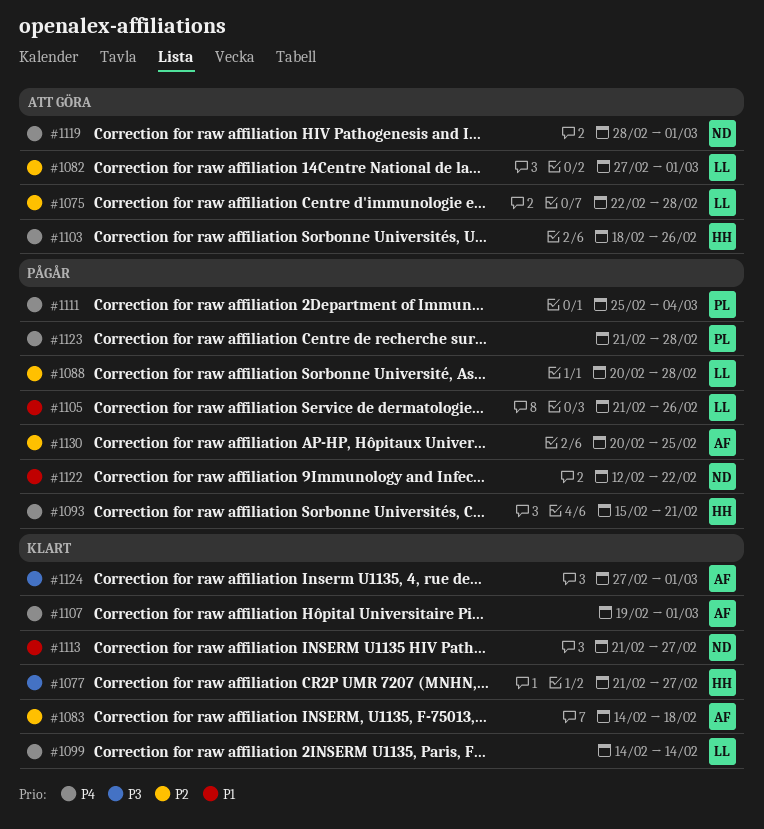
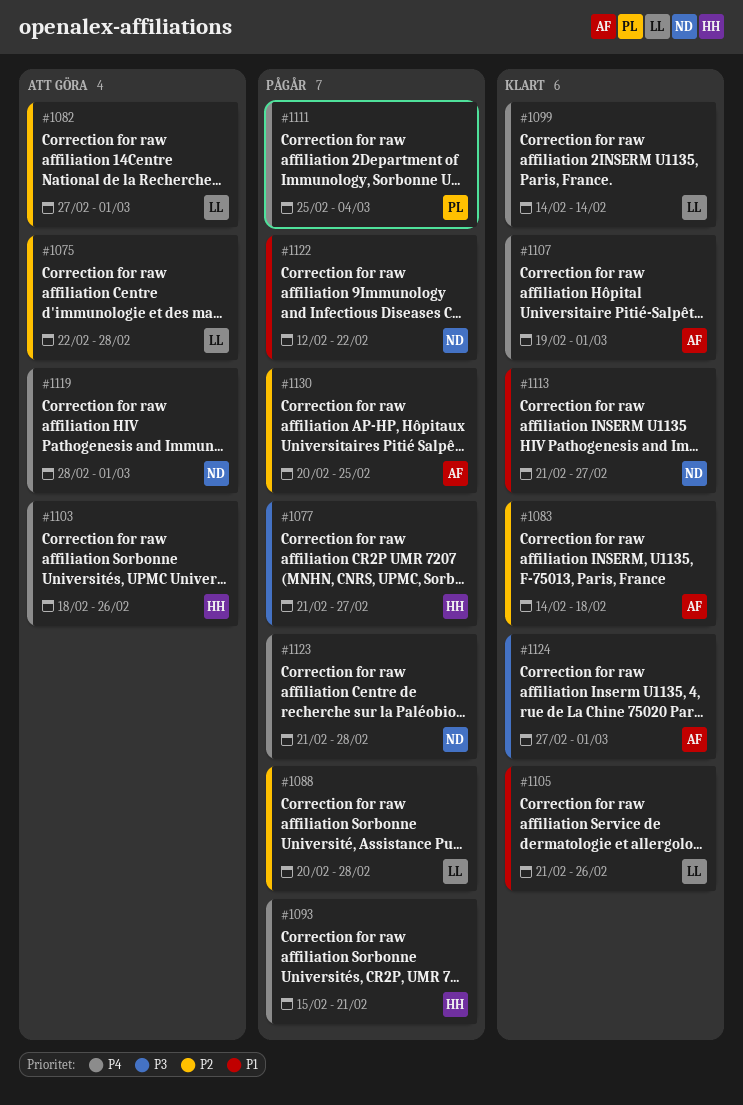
#1077, status: Klart -> Pågår
#1105, status: Pågår -> Klart
#1123, owner: PL -> ND

